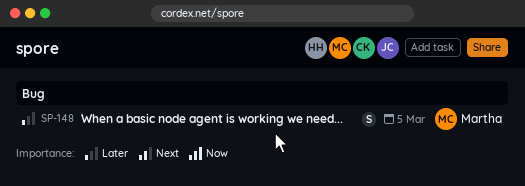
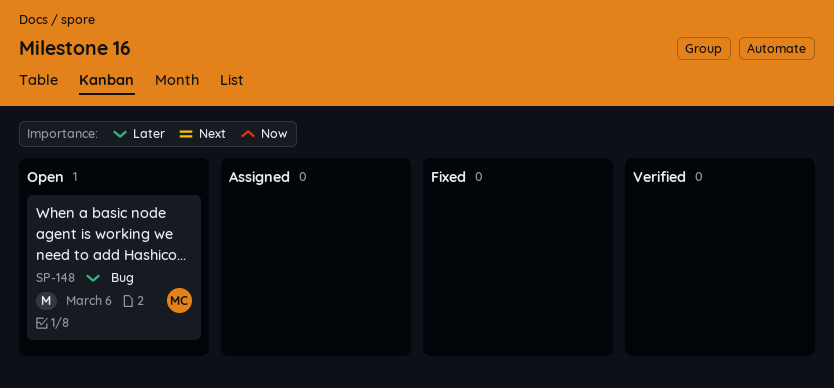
SP-148, estimate: S -> M
SP-148, due: Mar 5 -> Mar 6

